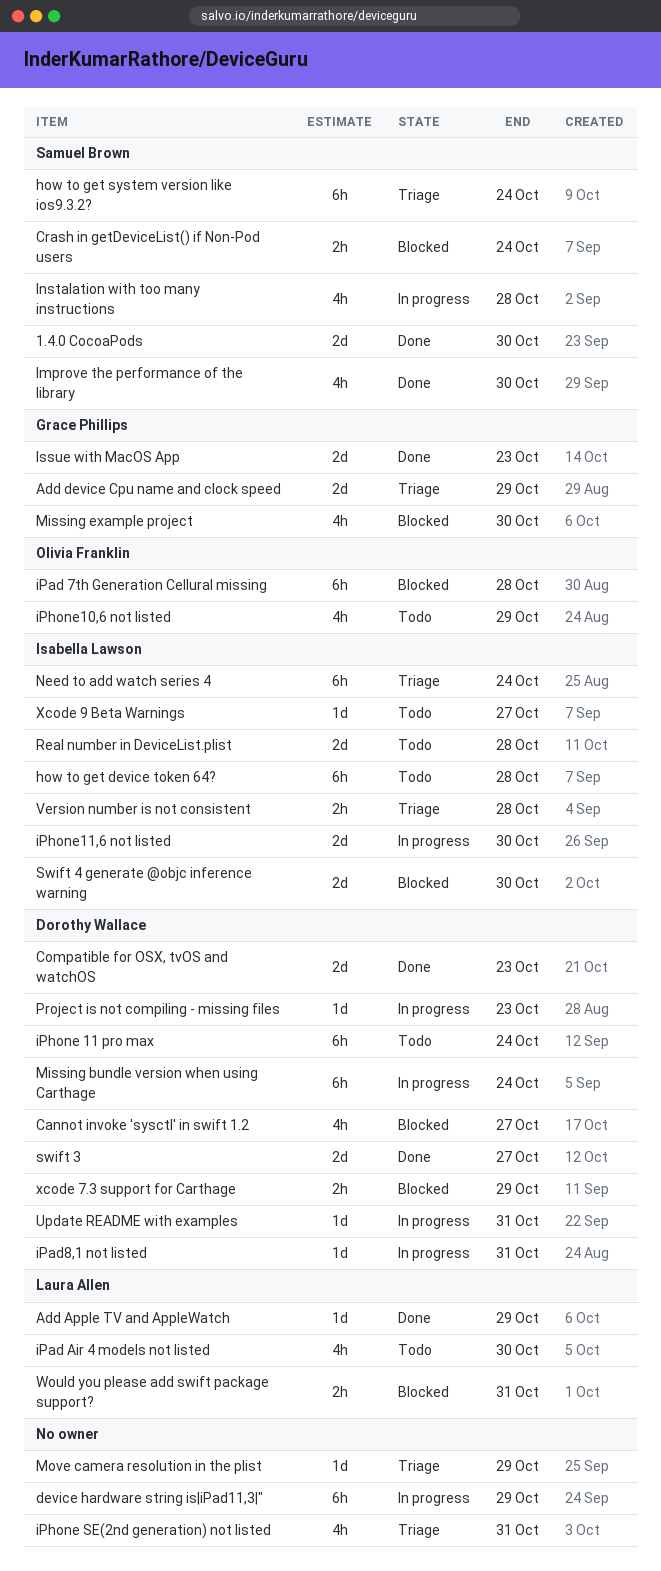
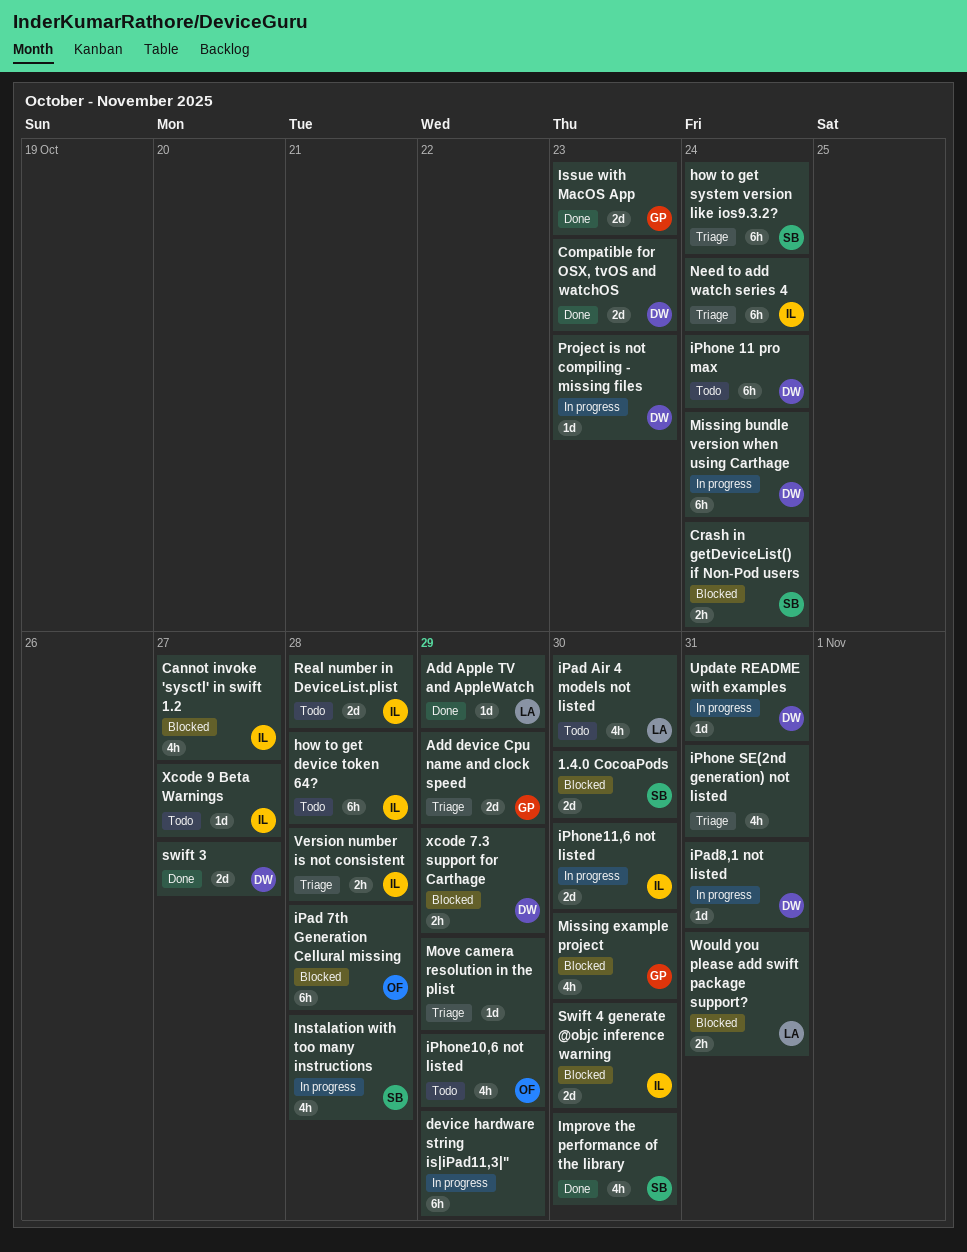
1.4.0 CocoaPods, status: Done -> Blocked
Cannot invoke 'sysctl' in swift 1.2, owner: Dorothy Wallace -> Isabella Lawson

